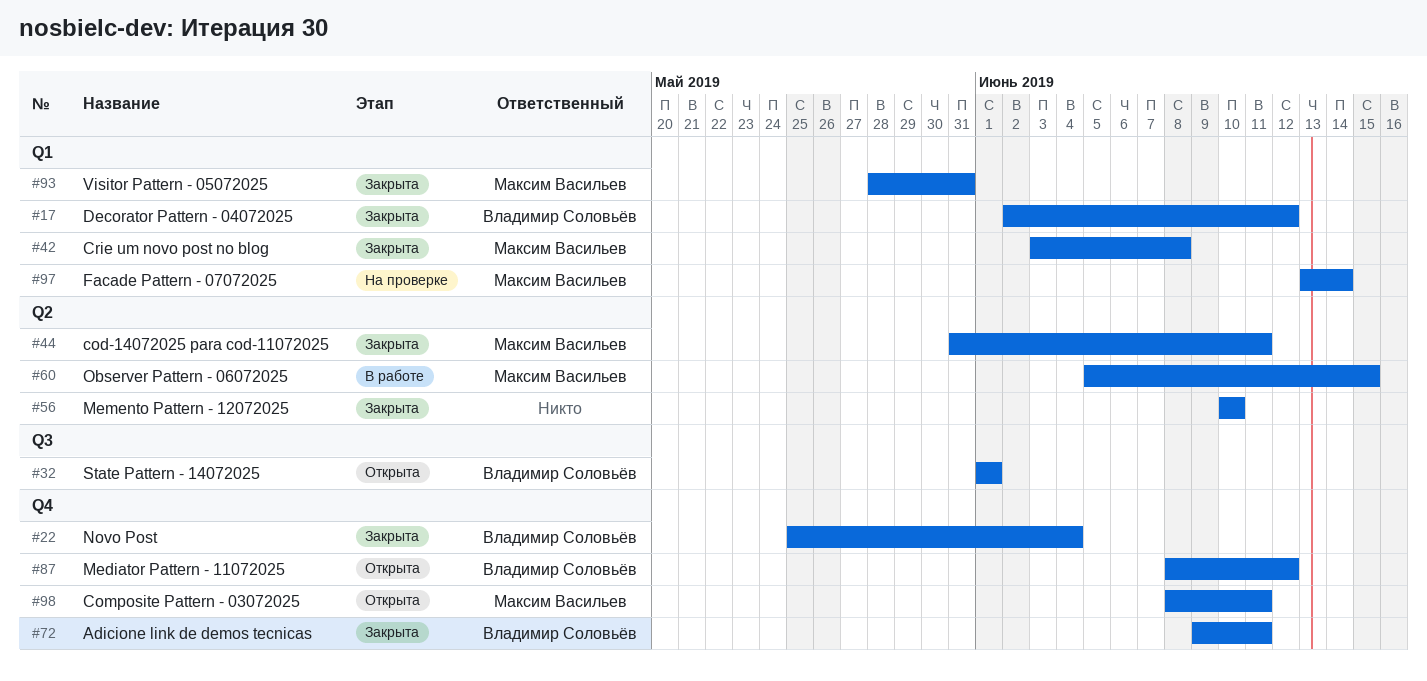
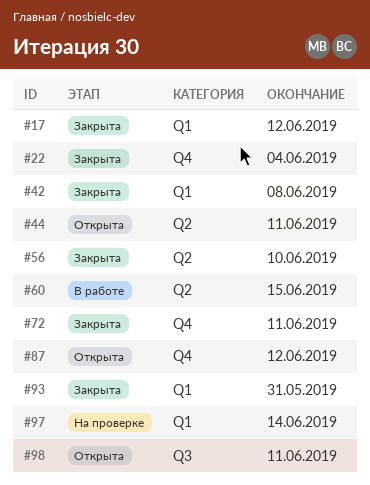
#32: present -> none
#44, status: Закрыта -> Открыта
#98, label: Q4 -> Q3

